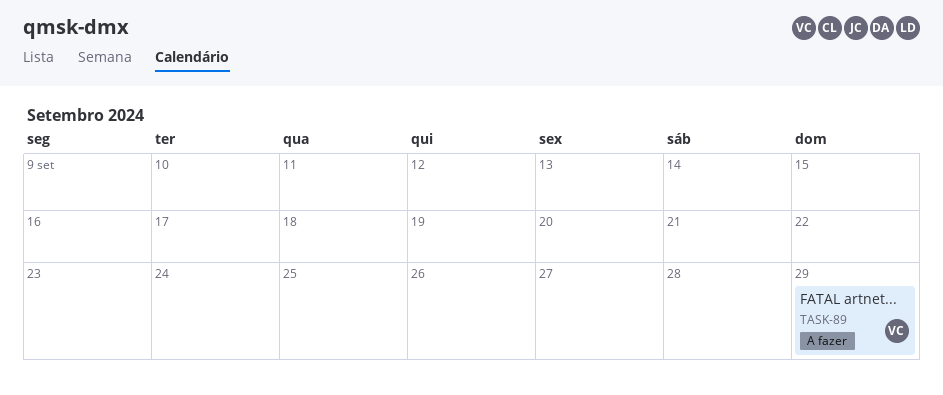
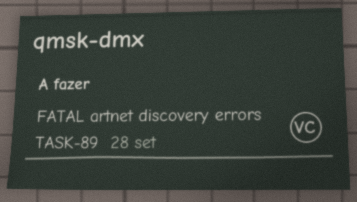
TASK-89, due: Sep 29 -> Sep 28

